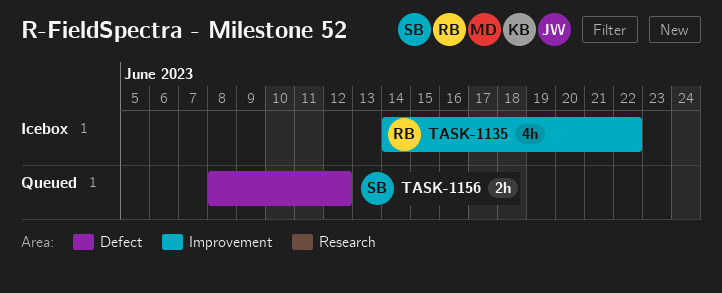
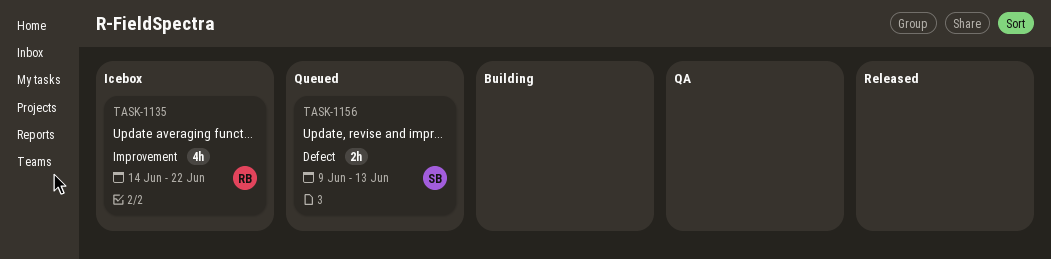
TASK-1156, start: Jun 8 -> Jun 9
TASK-1156, due: Jun 12 -> Jun 13

